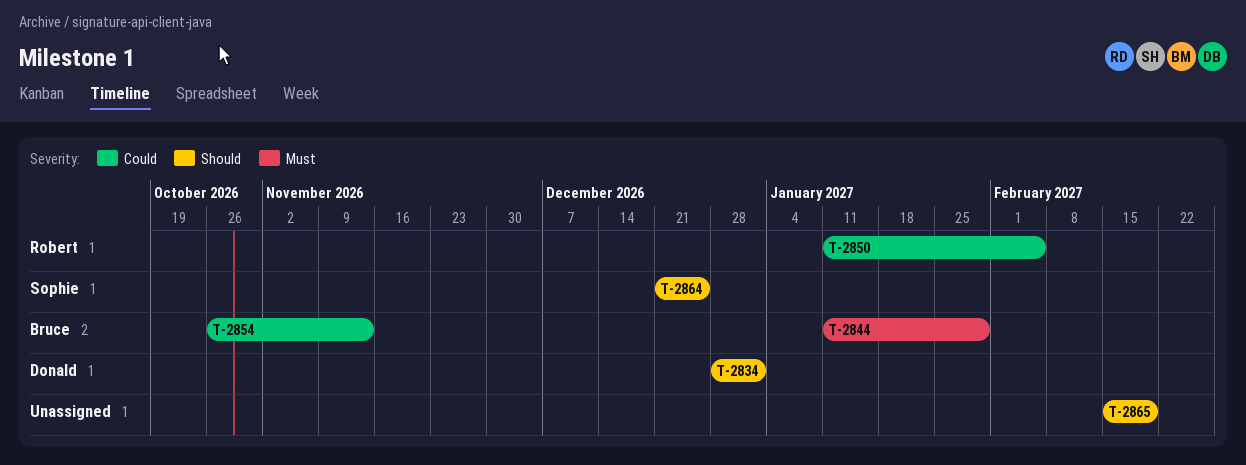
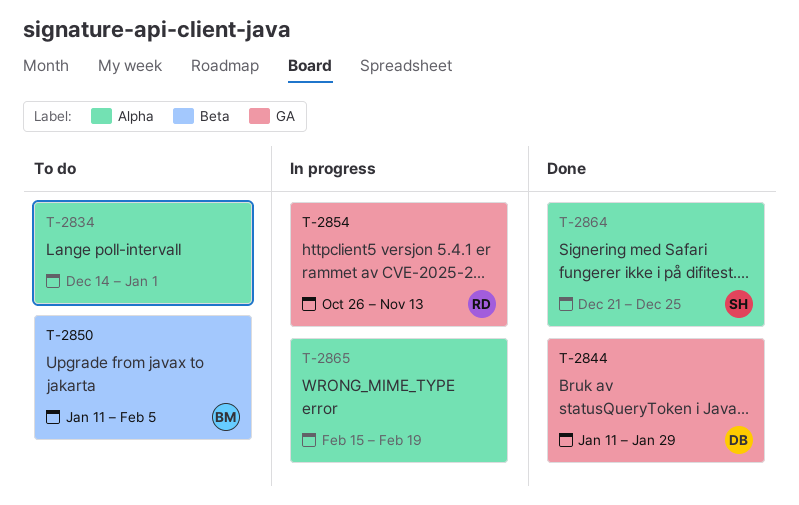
T-2834, owner: Donald -> none
T-2834, start: Dec 28 -> Dec 14
T-2844, owner: Bruce -> Donald
T-2850, owner: Robert -> Bruce
T-2854, owner: Bruce -> Robert

